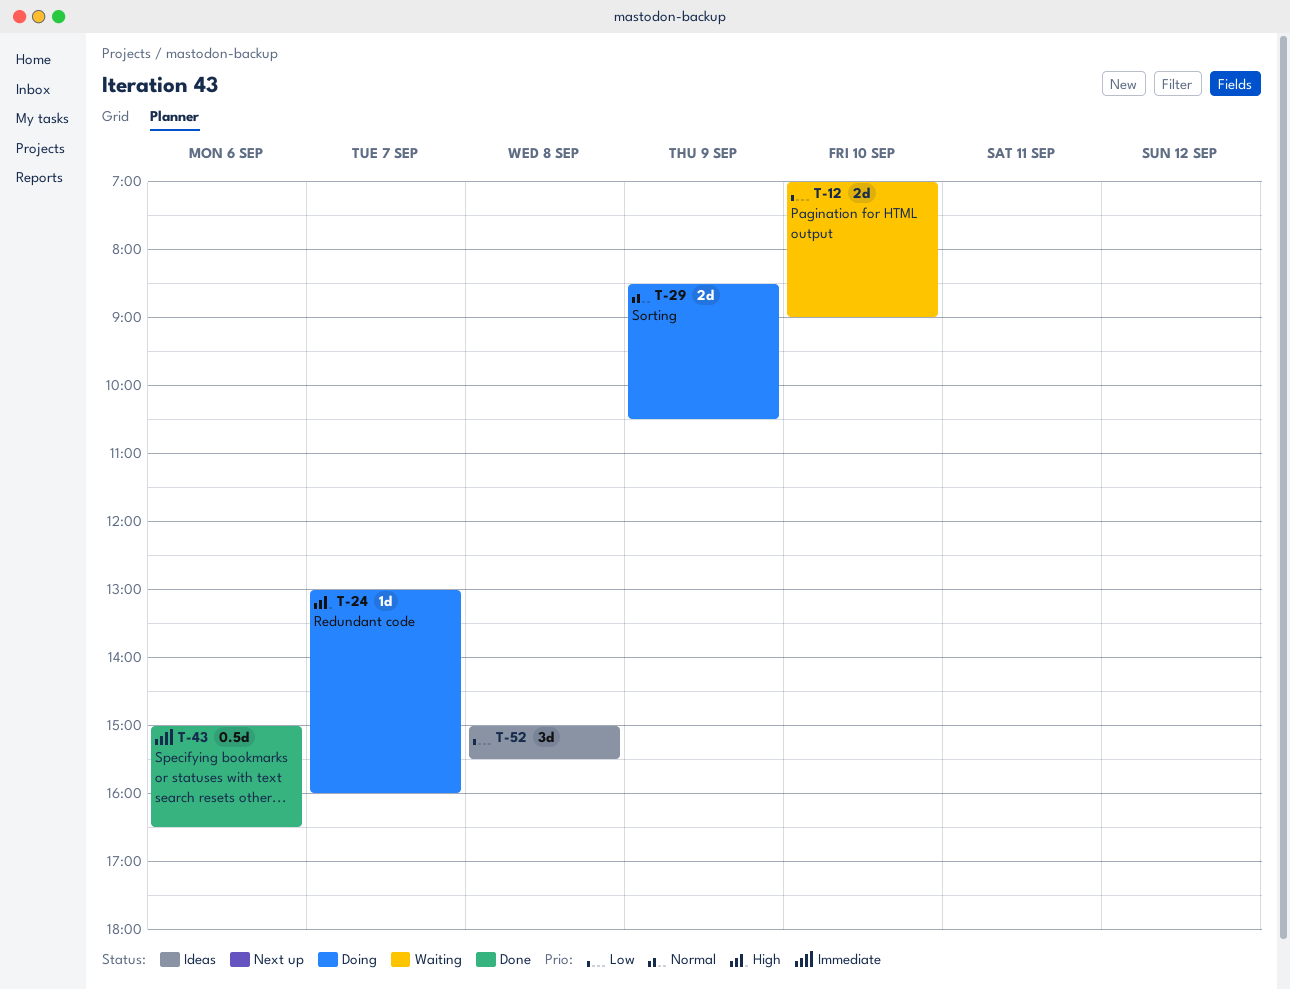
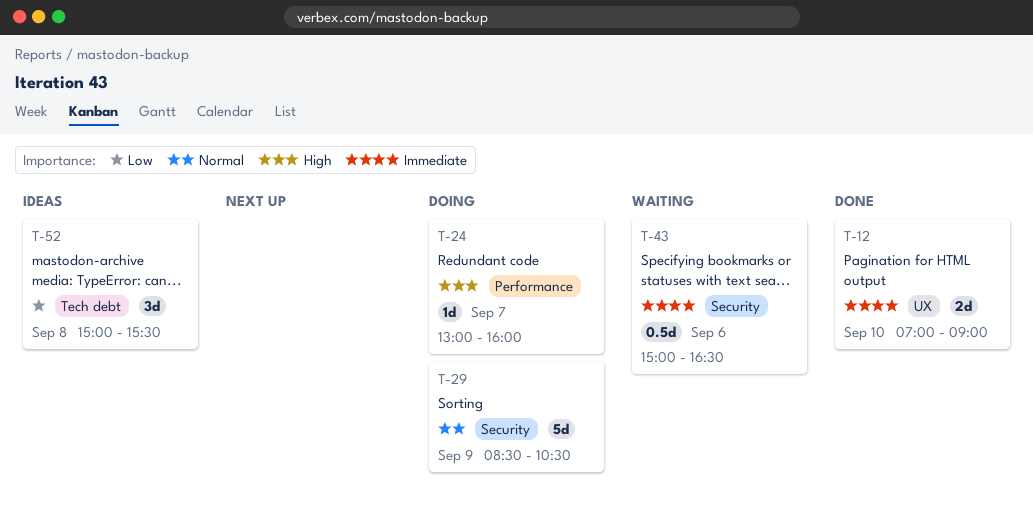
T-12, status: Waiting -> Done
T-12, priority: Low -> Immediate
T-29, estimate: 2d -> 5d
T-43, status: Done -> Waiting

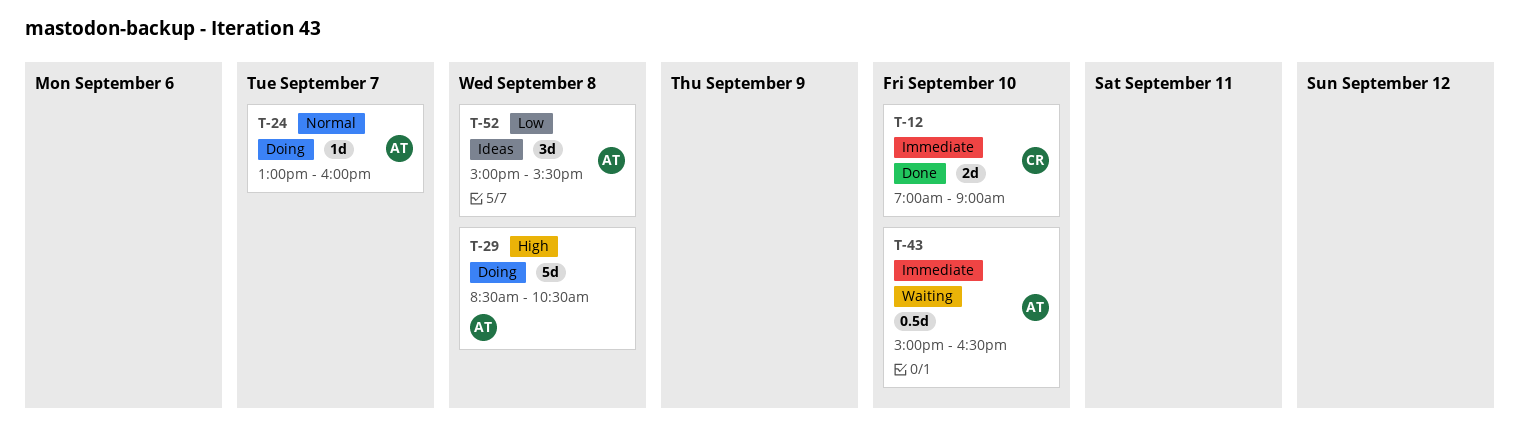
T-24, priority: High -> Normal
T-29, priority: Normal -> High
T-29, day: Sep 9 -> Sep 8
T-43, day: Sep 6 -> Sep 10

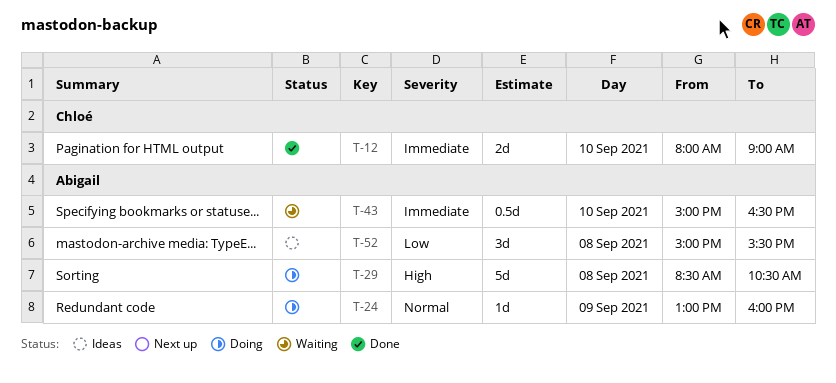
T-12, begins: 07:00 -> 08:00
T-24, day: Sep 7 -> Sep 9

